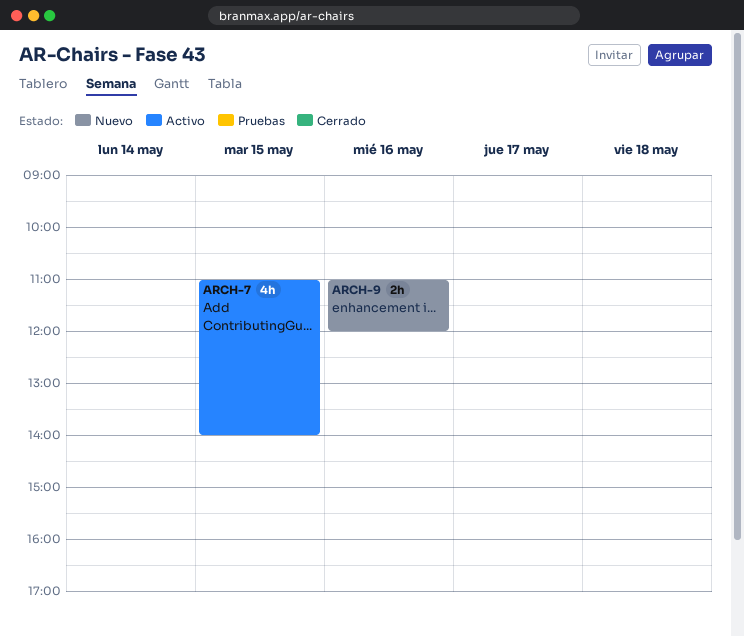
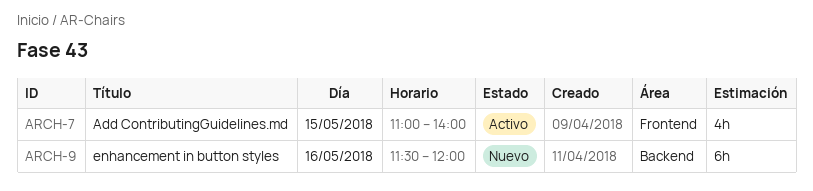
ARCH-9, estimate: 2h -> 6h
ARCH-9, begins: 11:00 -> 11:30

